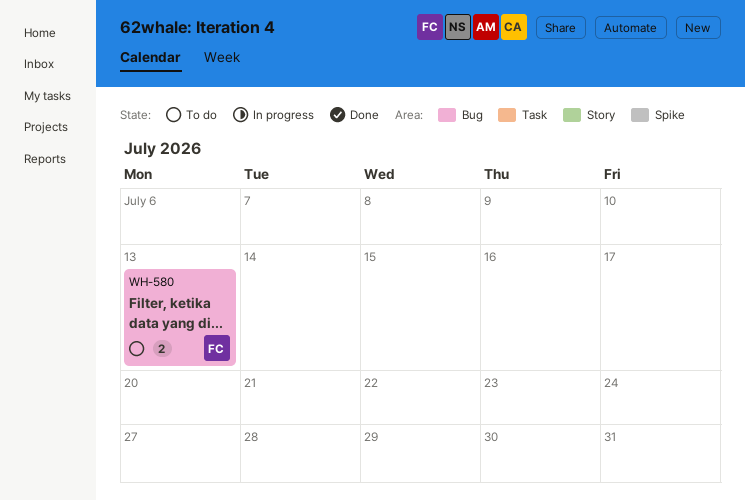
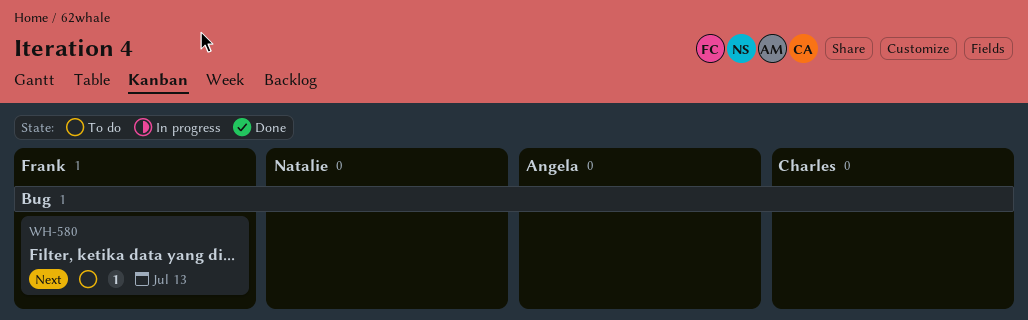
WH-580, estimate: 2 -> 1

